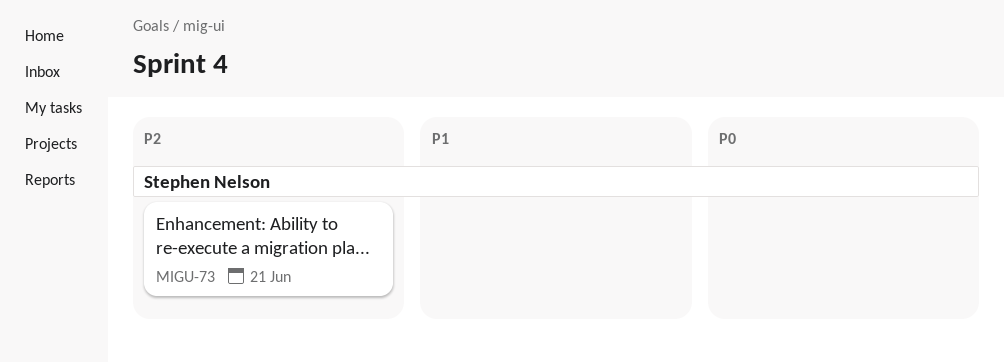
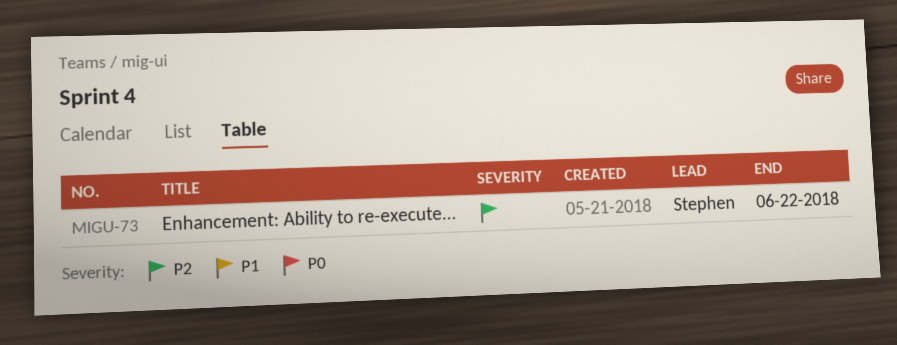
MIGU-73, due: Jun 21 -> Jun 22

